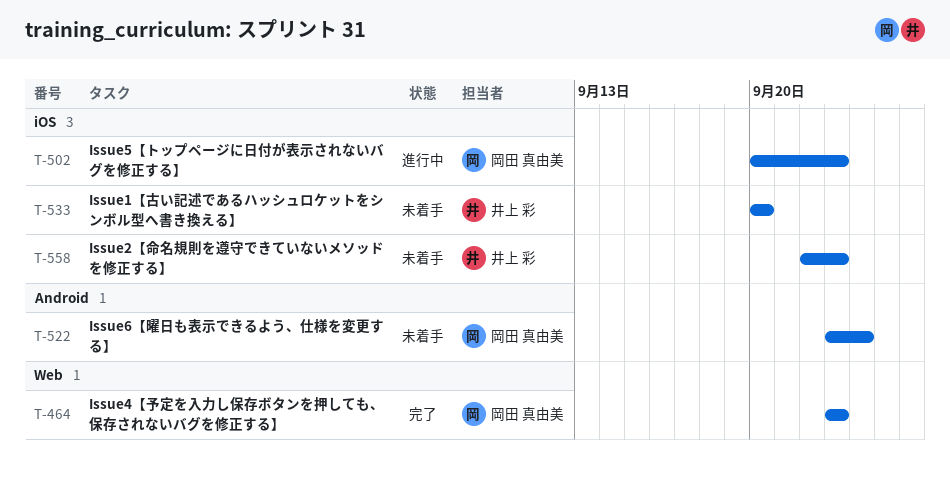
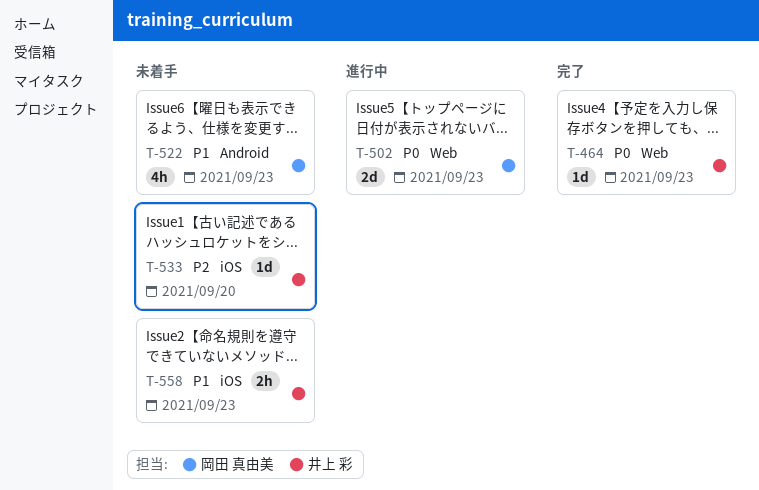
T-464, owner: 岡田 真由美 -> 井上 彩
T-502, label: iOS -> Web
T-522, due: Sep 24 -> Sep 23

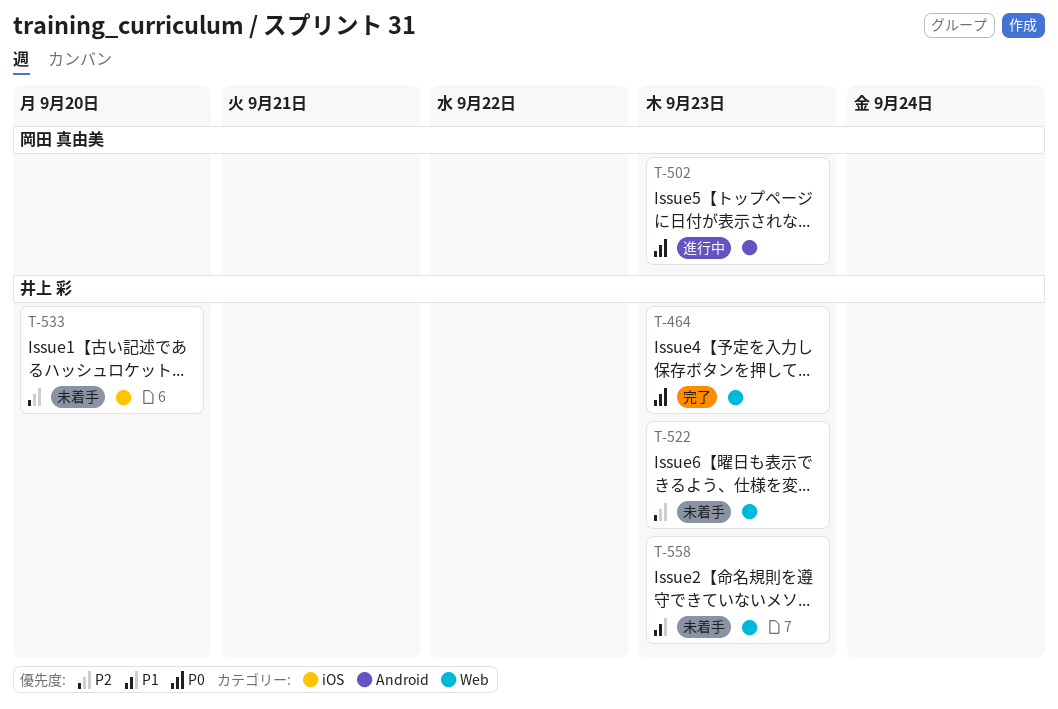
T-502, label: Web -> Android
T-522, owner: 岡田 真由美 -> 井上 彩
T-522, priority: P1 -> P2
T-522, label: Android -> Web
T-558, label: iOS -> Web

